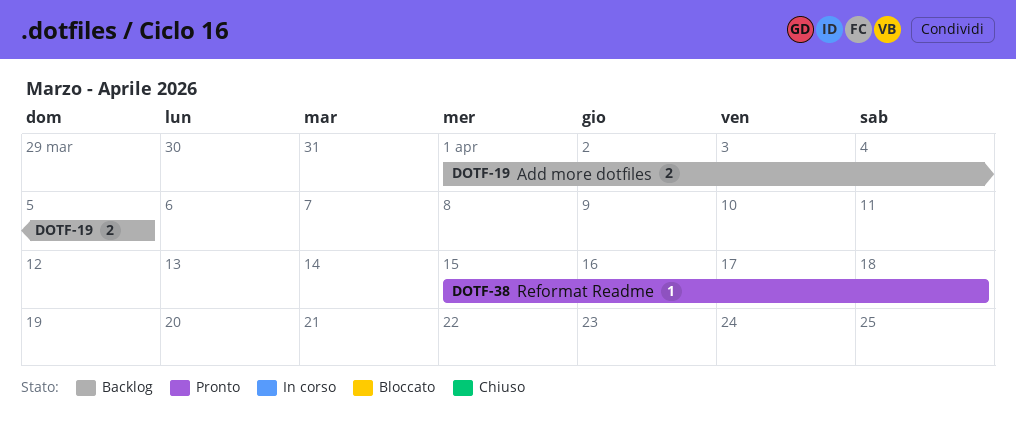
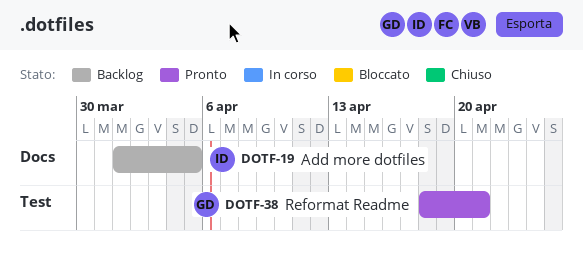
DOTF-38, start: Apr 15 -> Apr 18
DOTF-38, due: Apr 18 -> Apr 21

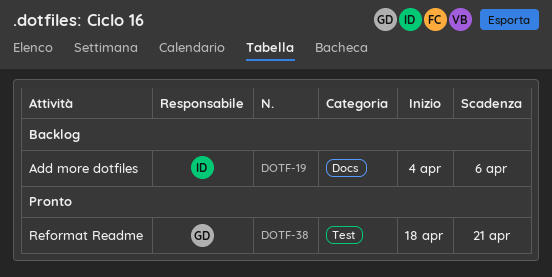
DOTF-19, start: Apr 1 -> Apr 4
DOTF-19, due: Apr 5 -> Apr 6

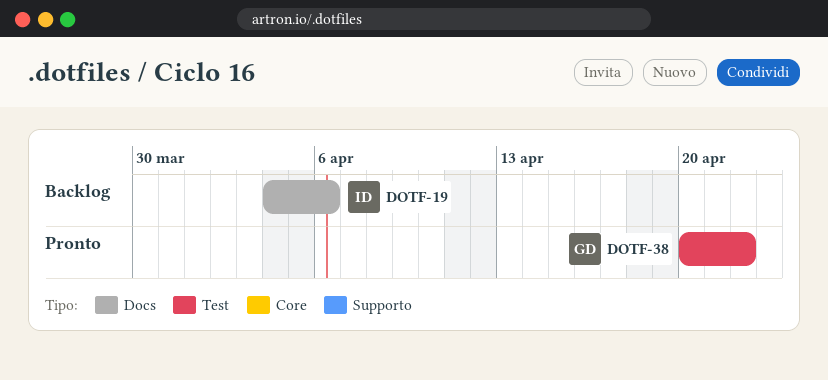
DOTF-38, start: Apr 18 -> Apr 20
DOTF-38, due: Apr 21 -> Apr 22

